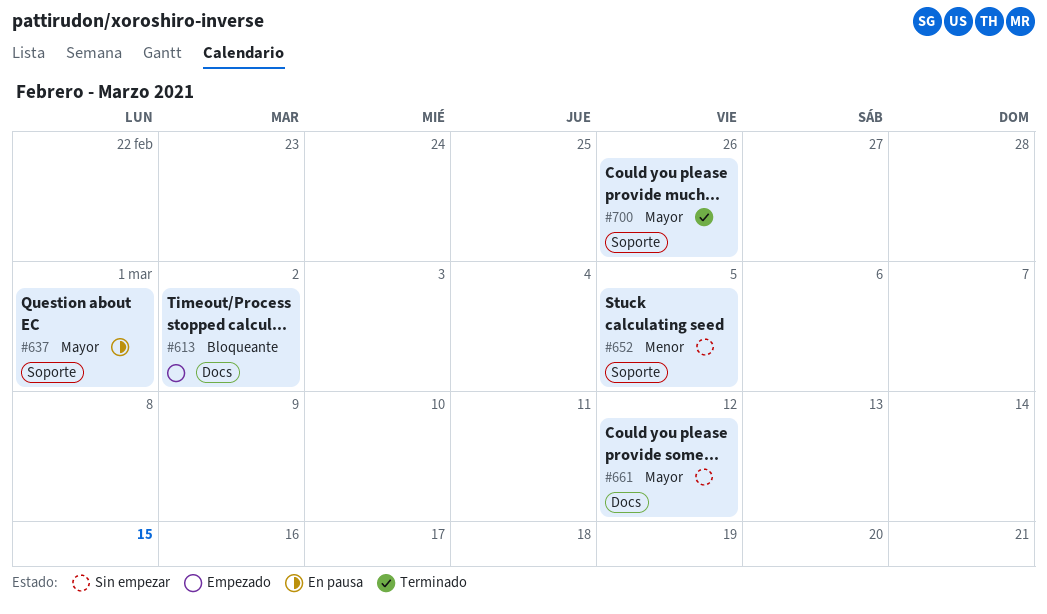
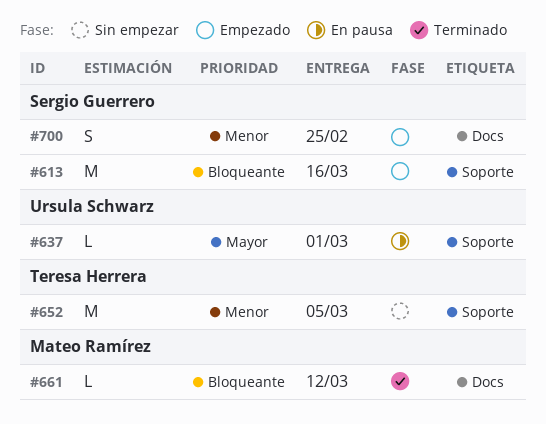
#613, label: Docs -> Soporte
#613, due: Mar 2 -> Mar 16
#661, status: Sin empezar -> Terminado
#661, priority: Mayor -> Bloqueante
#700, status: Terminado -> Empezado
#700, priority: Mayor -> Menor
#700, label: Soporte -> Docs
#700, due: Feb 26 -> Feb 25

